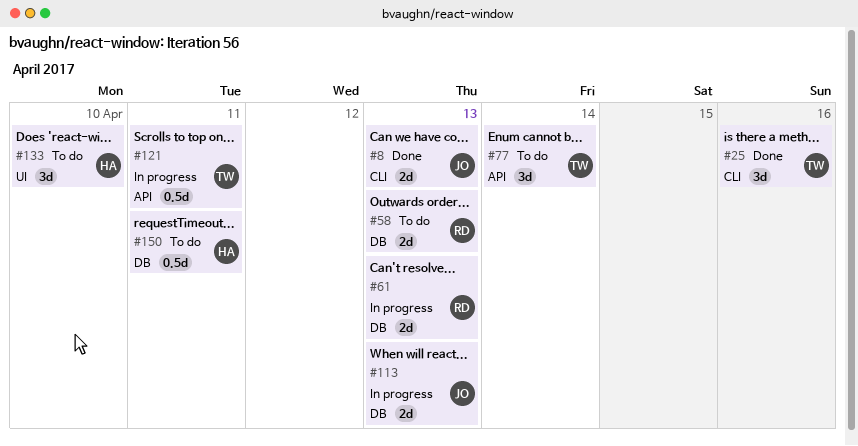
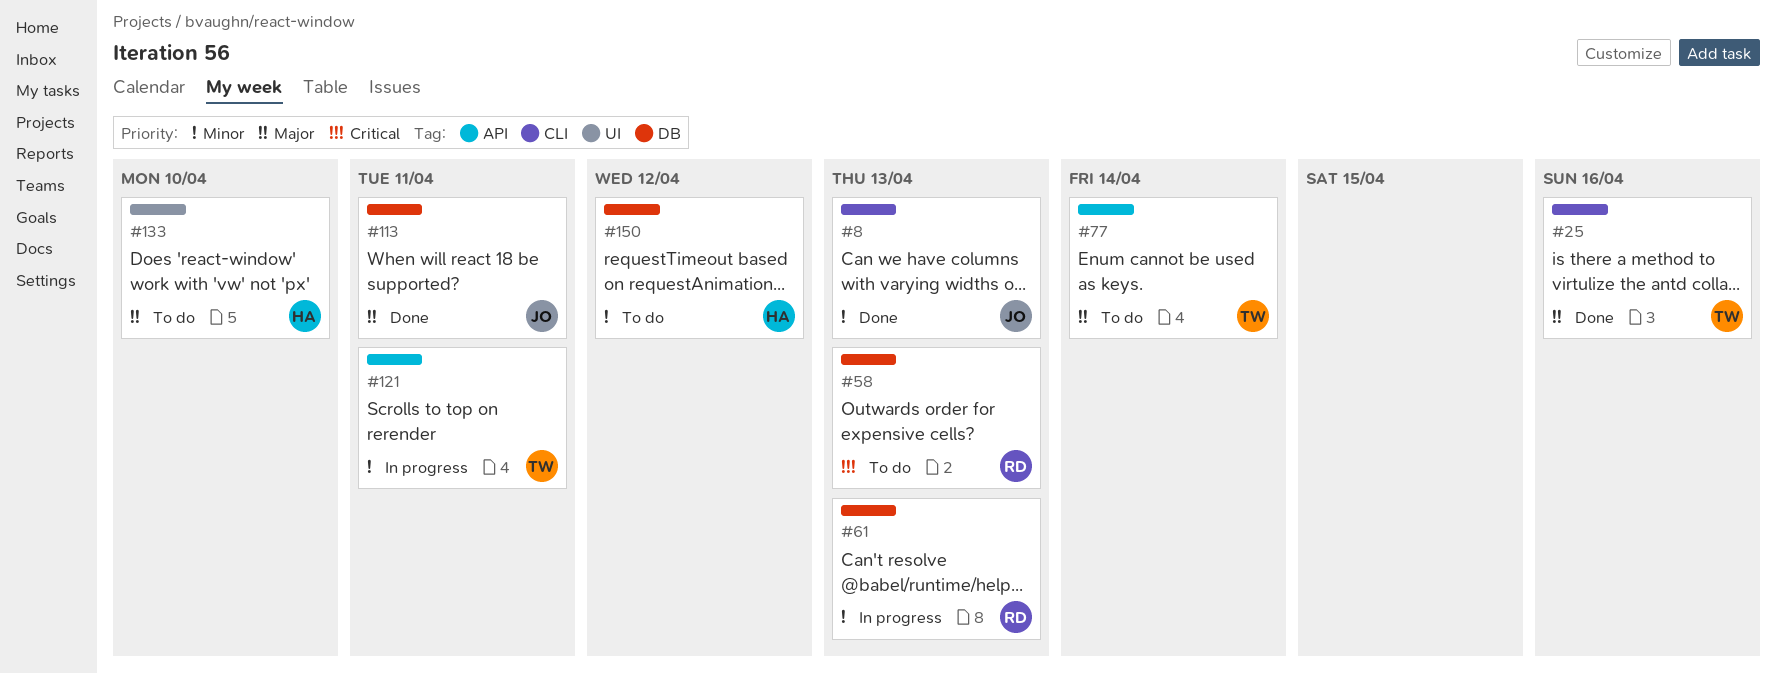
#113, status: In progress -> Done
#113, due: Apr 13 -> Apr 11
#150, due: Apr 11 -> Apr 12

